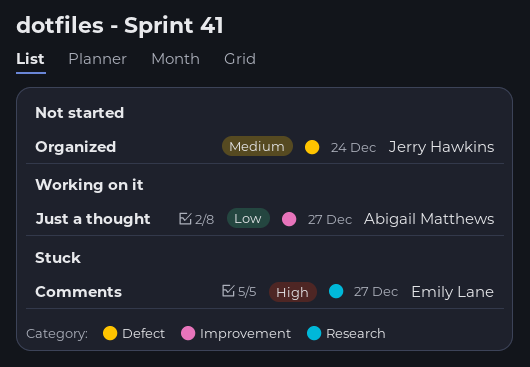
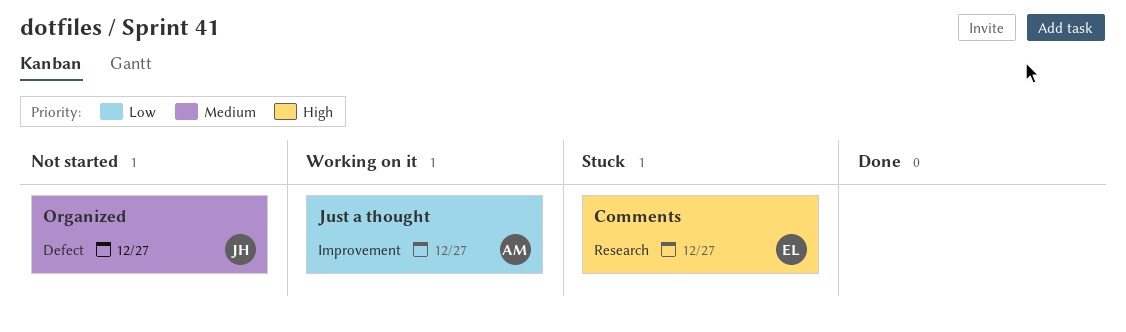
Organized, due: Dec 24 -> Dec 27

